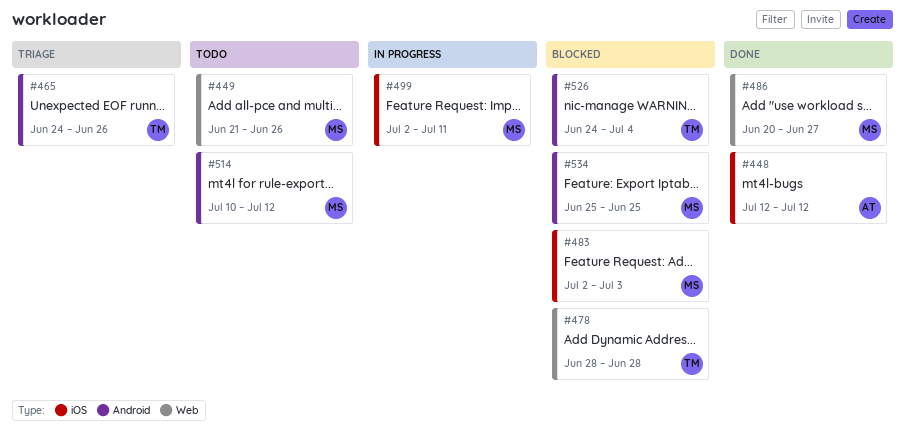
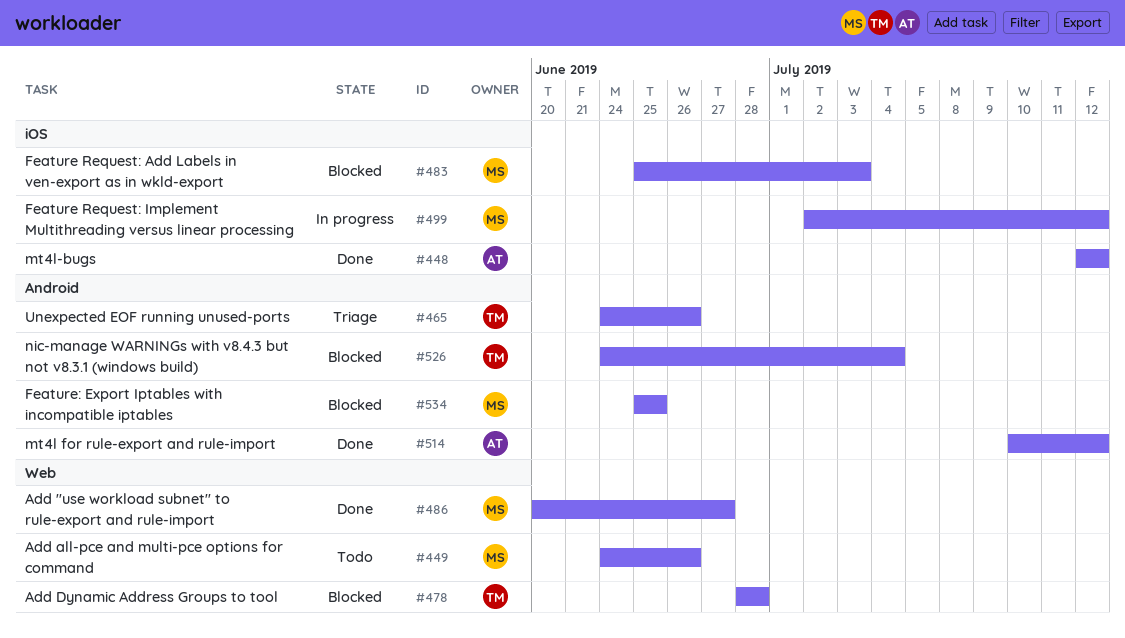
#449, start: Jun 21 -> Jun 24
#483, start: Jul 2 -> Jun 25
#499, due: Jul 11 -> Jul 12
#514, status: Todo -> Done
#514, owner: MS -> AT

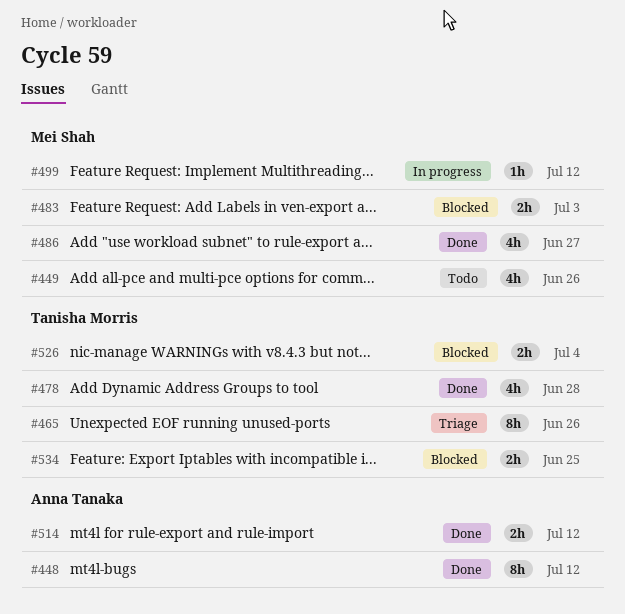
#478, status: Blocked -> Done
#534, owner: Mei Shah -> Tanisha Morris

